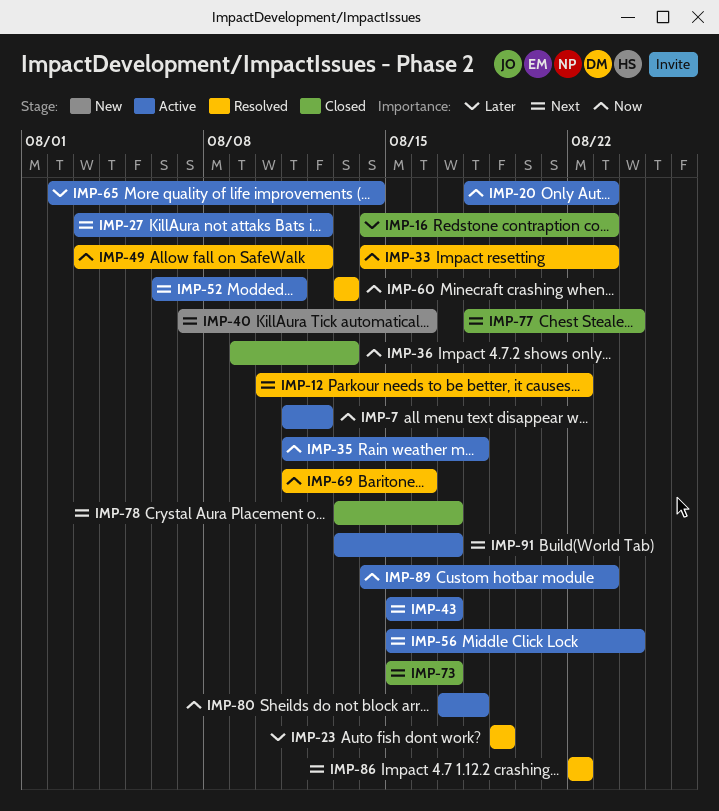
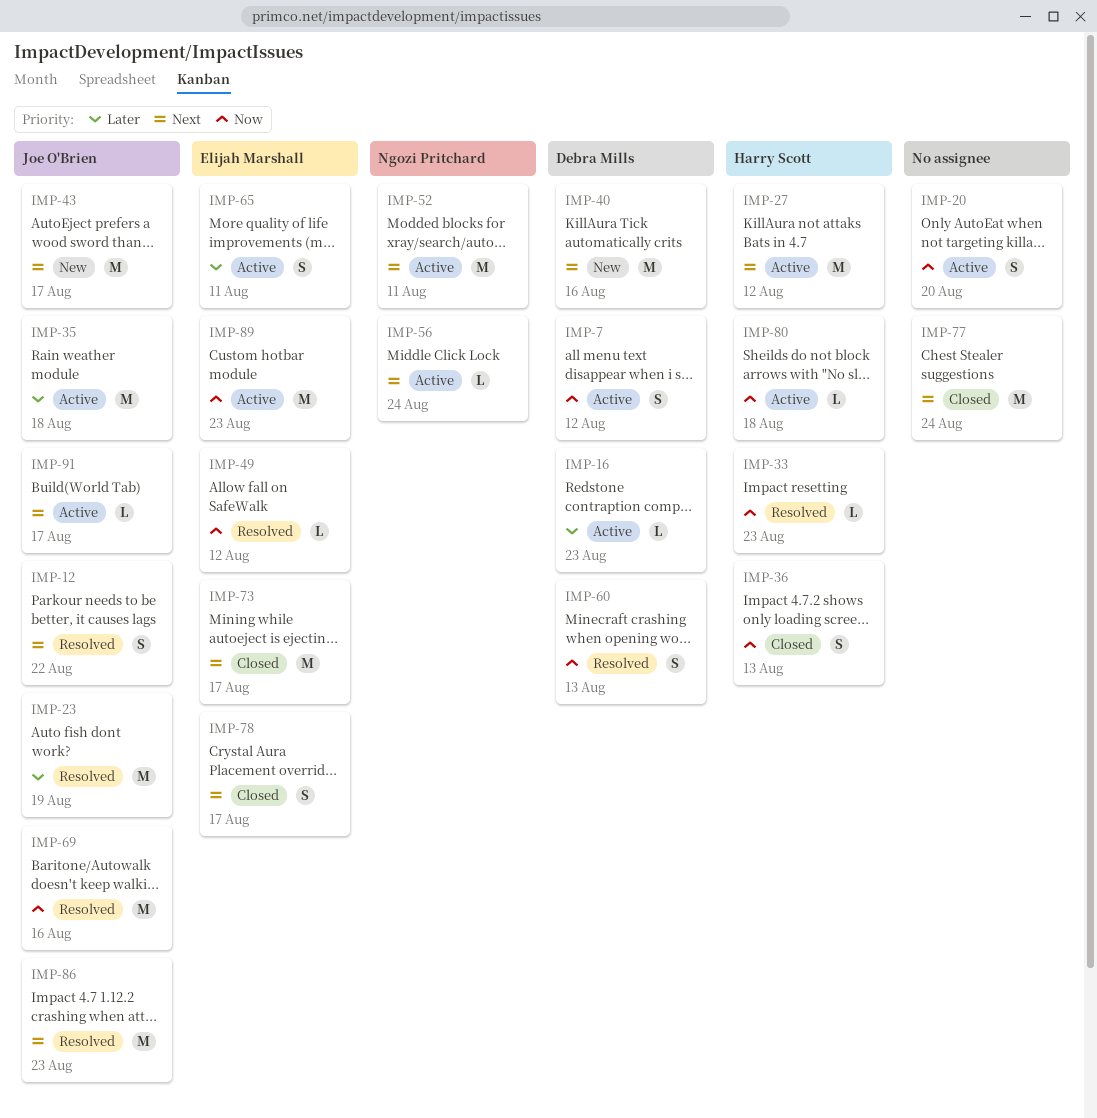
IMP-16, status: Closed -> Active
IMP-20, due: Aug 23 -> Aug 20
IMP-35, priority: Now -> Later
IMP-43, status: Active -> New
IMP-65, due: Aug 14 -> Aug 11
IMP-86, due: Aug 22 -> Aug 23

